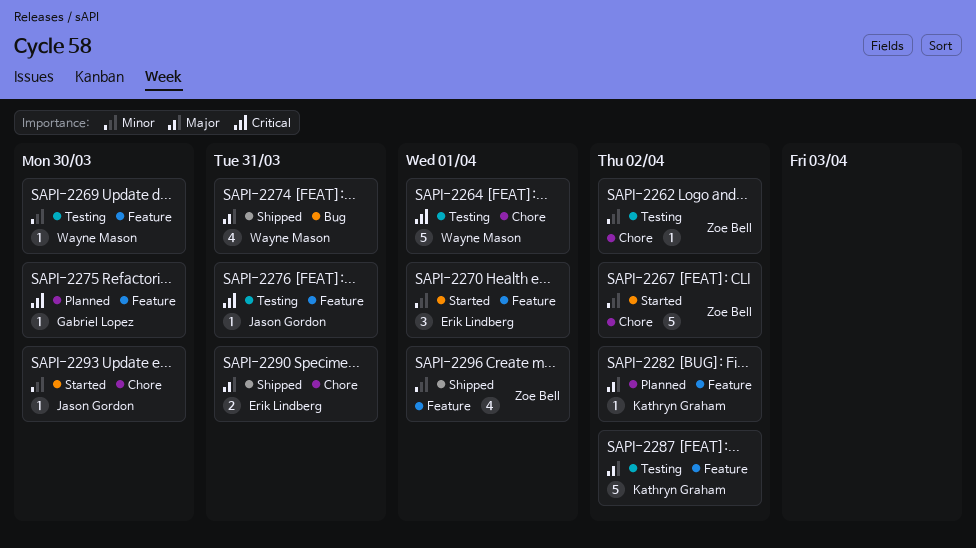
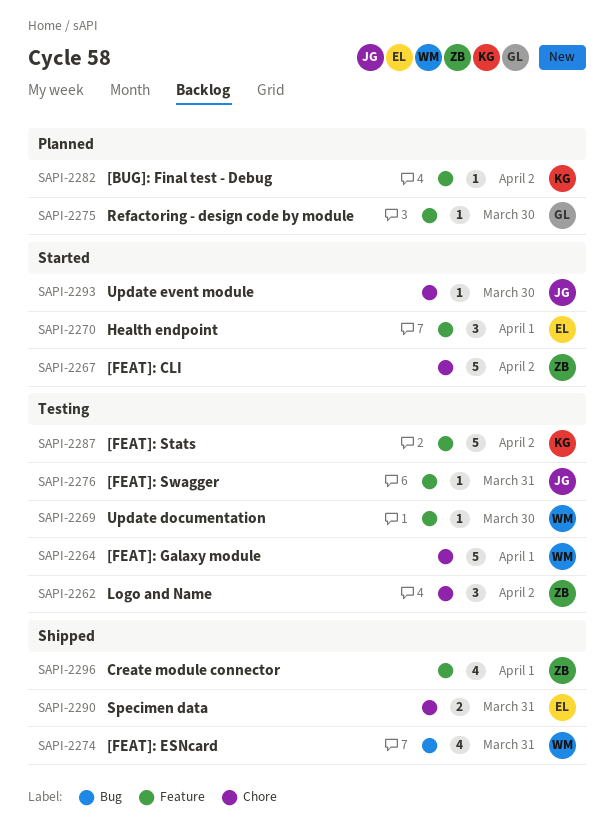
SAPI-2262, estimate: 1 -> 3

